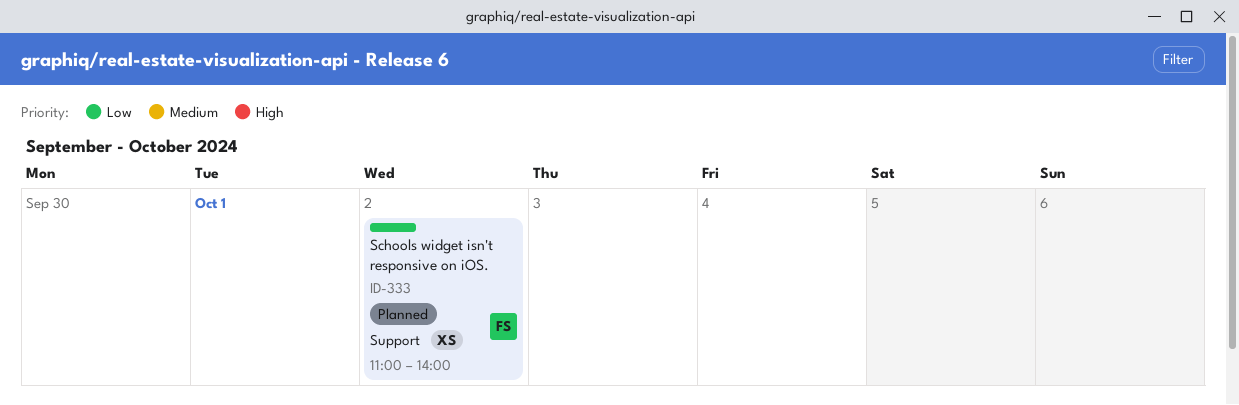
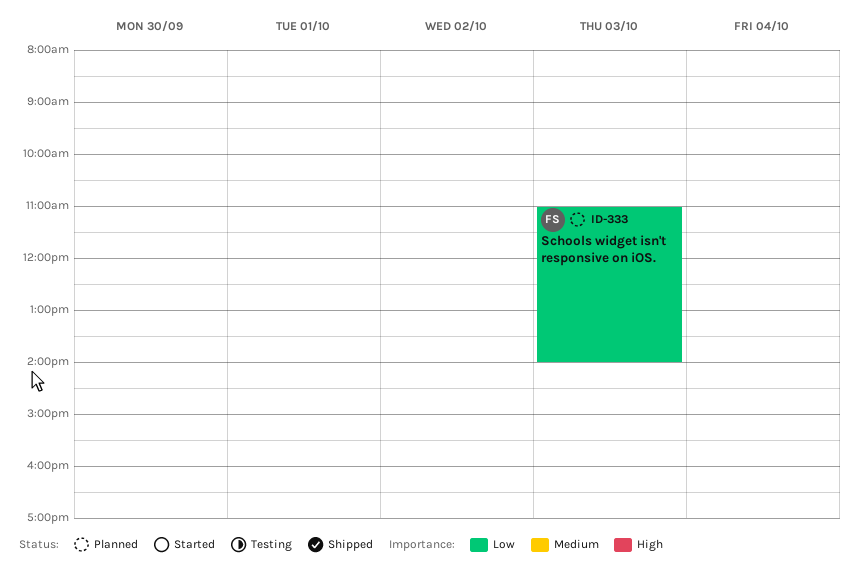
ID-333, day: Oct 2 -> Oct 3

